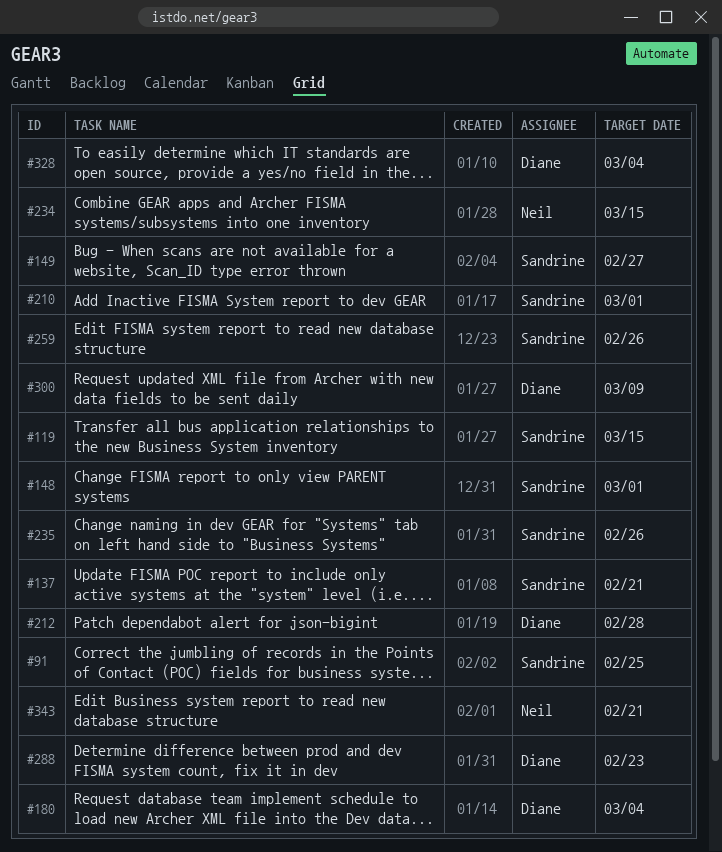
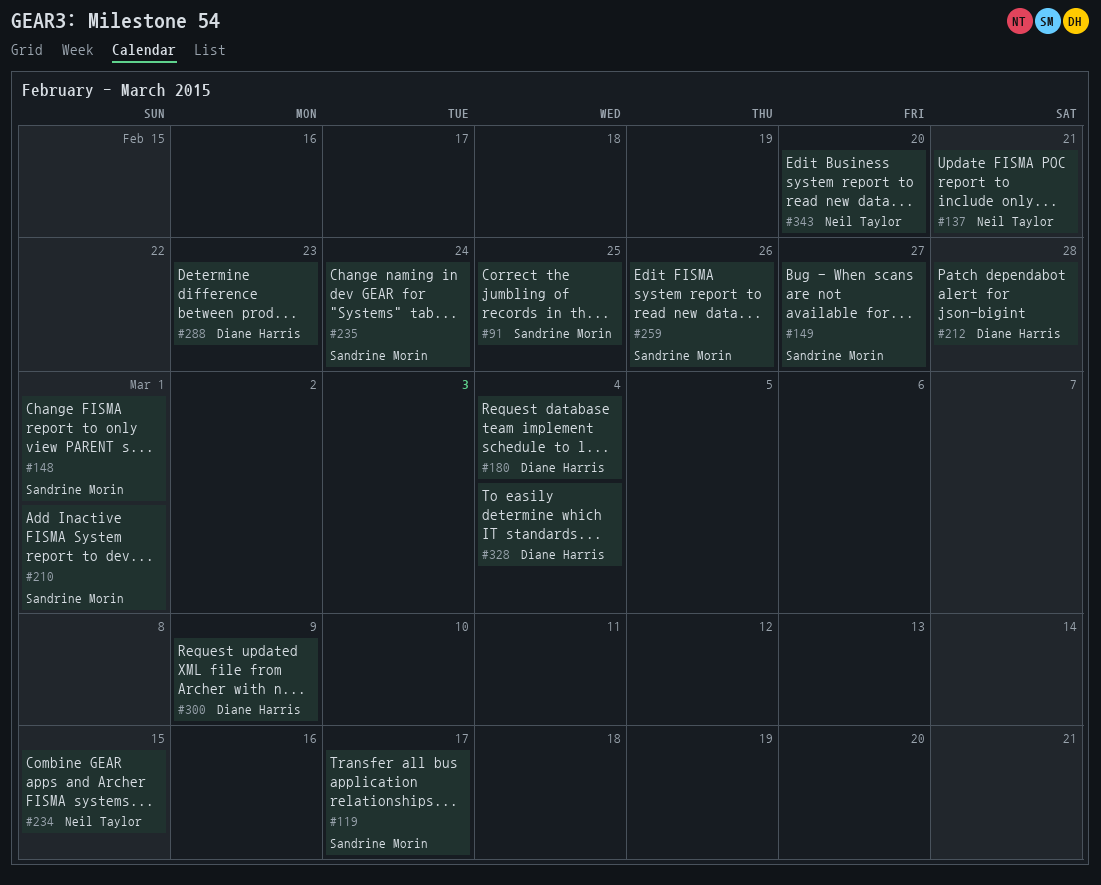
#119, due: Mar 15 -> Mar 17
#137, owner: Sandrine Morin -> Neil Taylor
#235, due: Feb 26 -> Feb 24
#343, due: Feb 21 -> Feb 20

